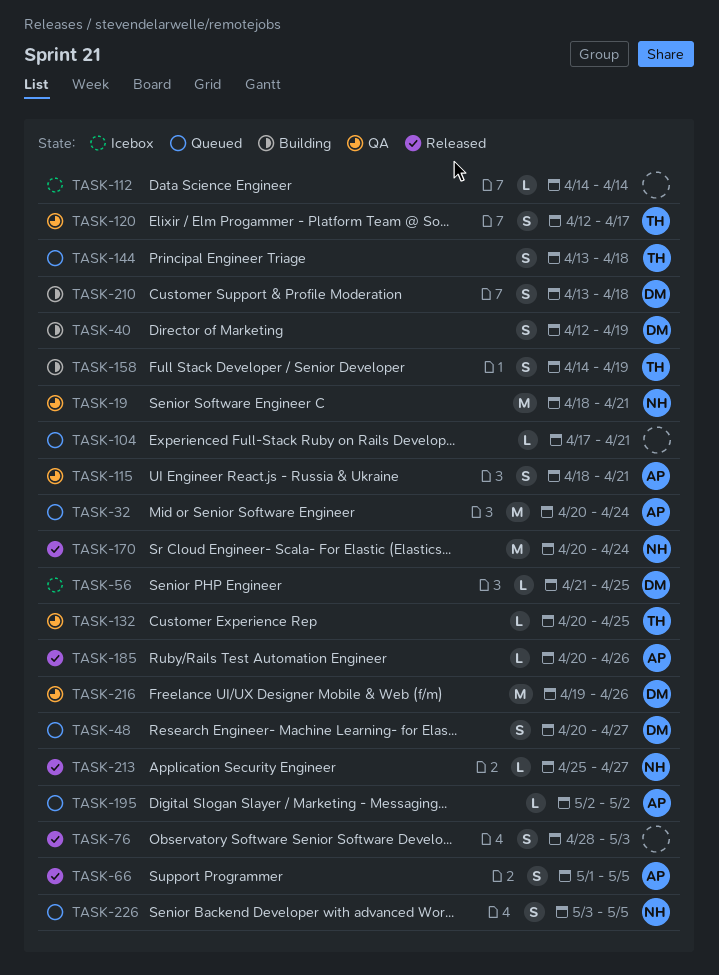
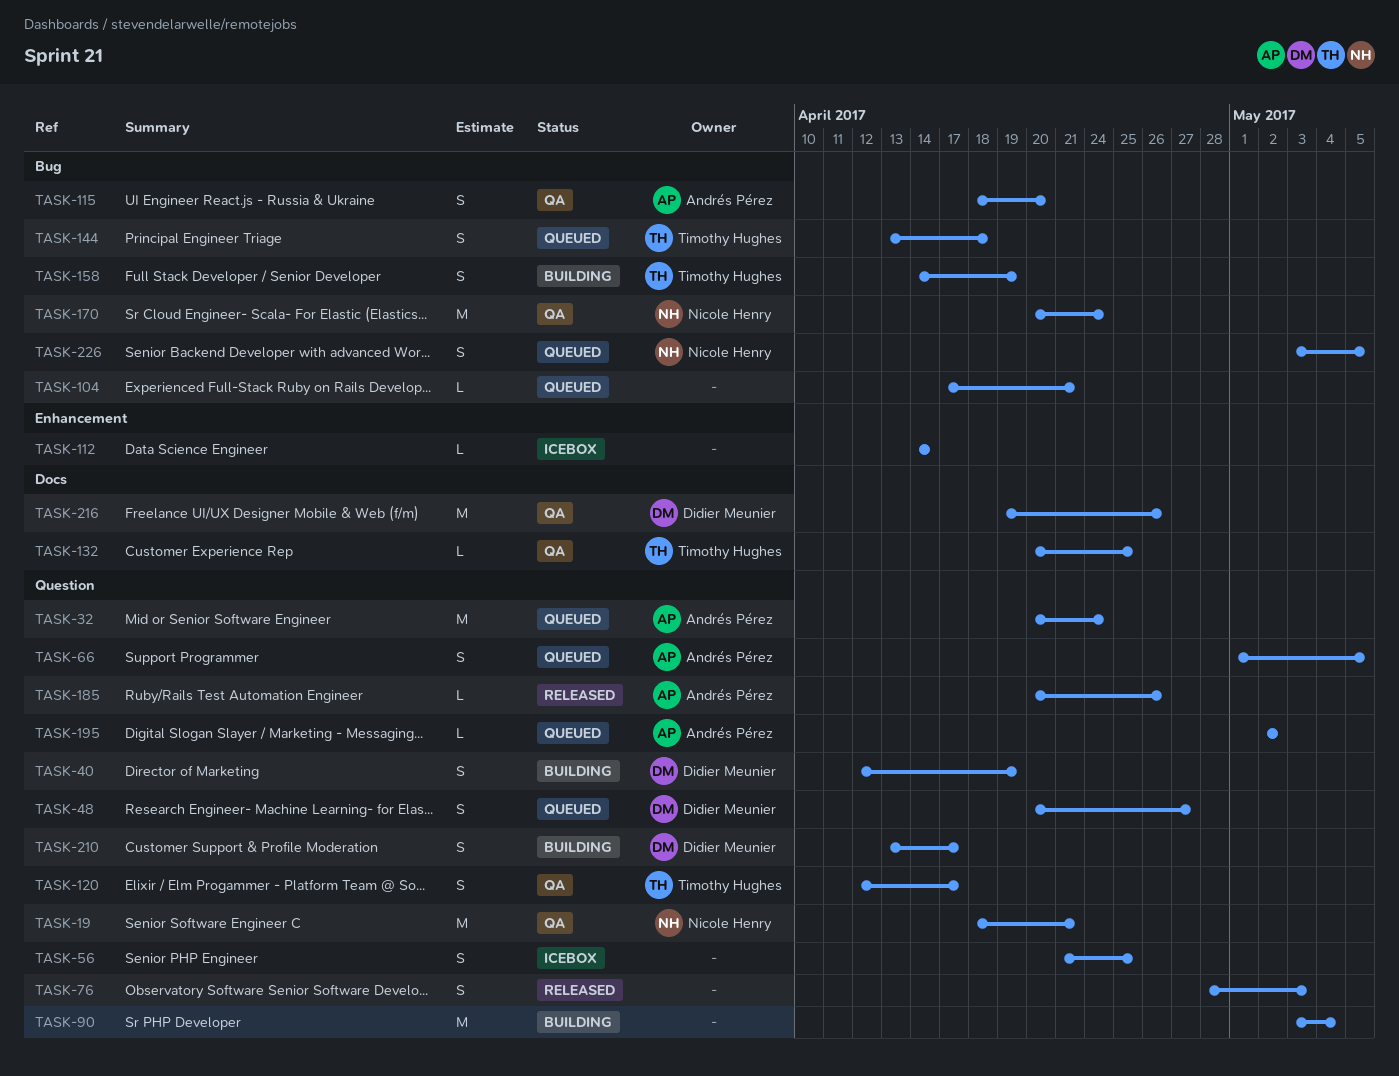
TASK-56, owner: Didier Meunier -> none
TASK-56, estimate: L -> S
TASK-66, status: Released -> Queued
TASK-90: none -> present
TASK-115, due: Apr 21 -> Apr 20
TASK-170, status: Released -> QA
TASK-210, due: Apr 18 -> Apr 17
TASK-213: present -> none

